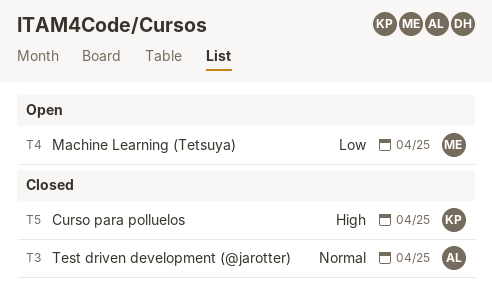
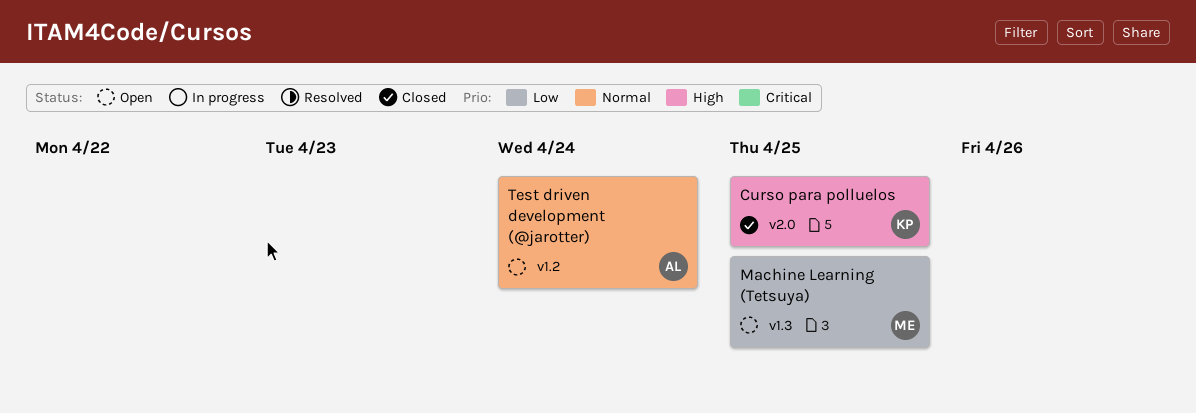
Test driven development (@jarotter), status: Closed -> Open
Test driven development (@jarotter), due: Apr 25 -> Apr 24

